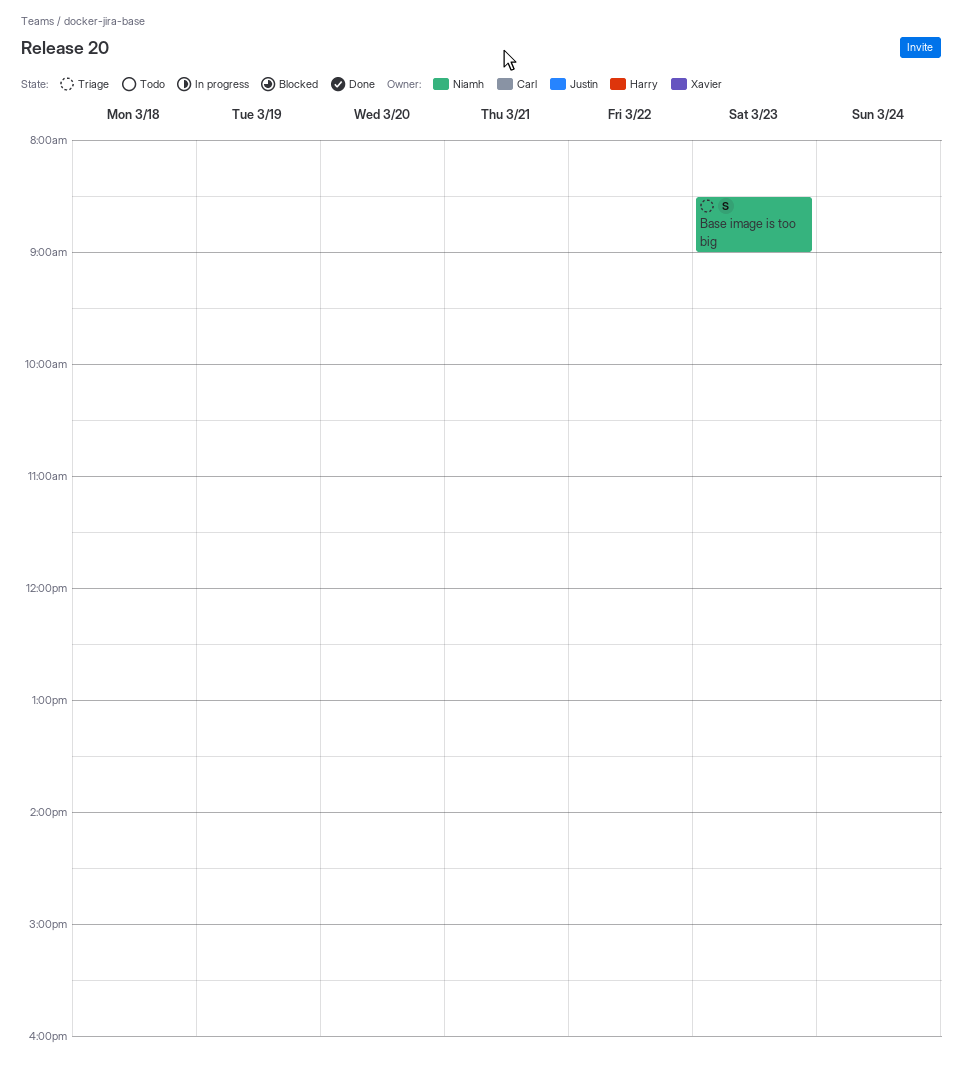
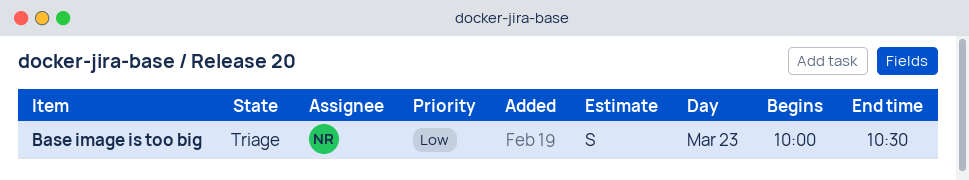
Base image is too big, begins: 08:30 -> 10:00
Base image is too big, ends: 09:00 -> 10:30

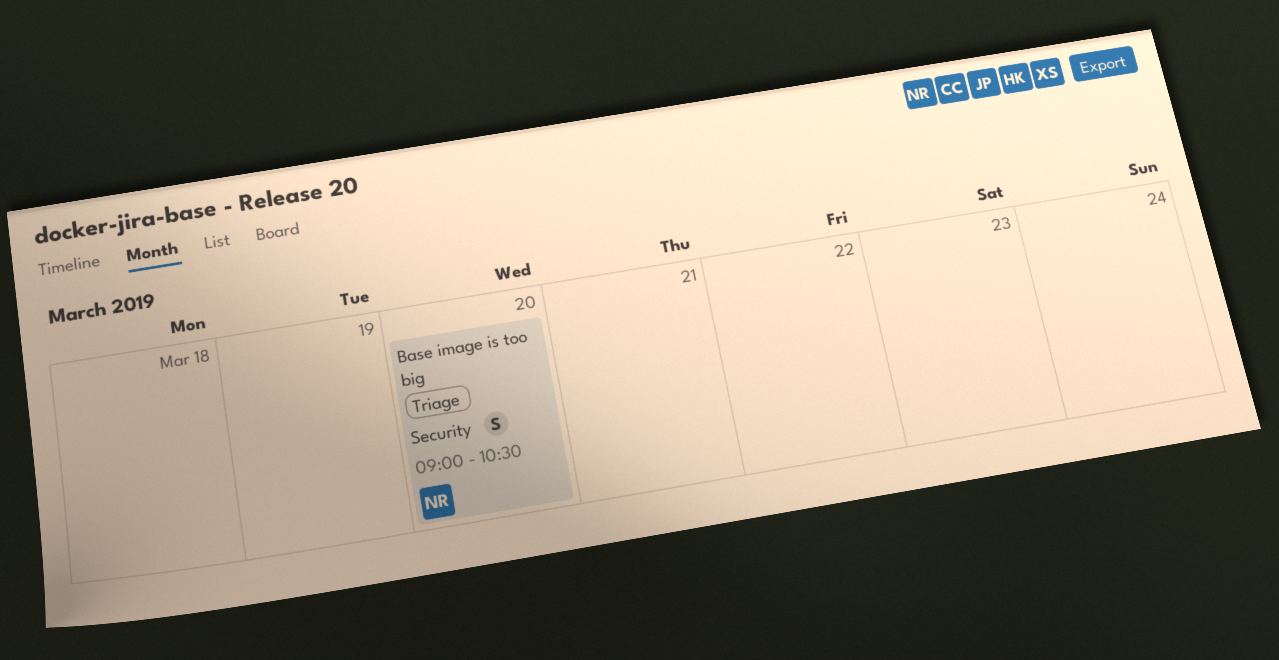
Base image is too big, day: Mar 23 -> Mar 20
Base image is too big, begins: 10:00 -> 09:00

